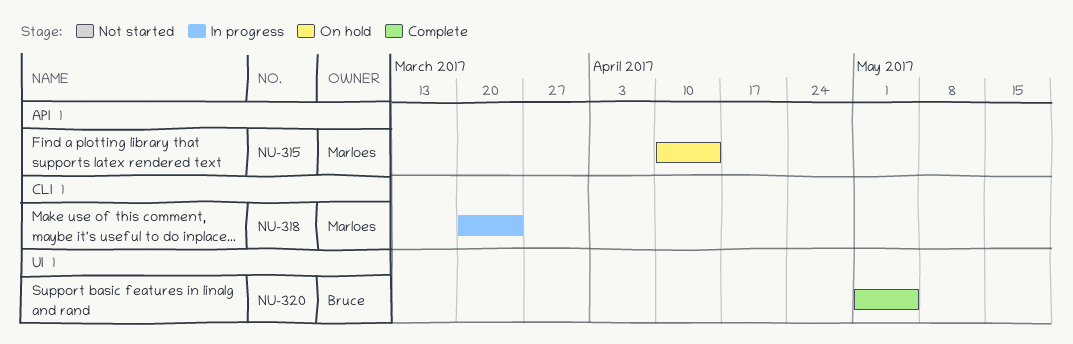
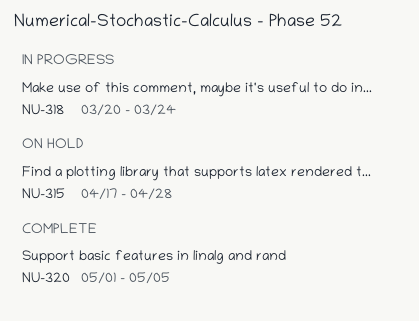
NU-315, start: Apr 10 -> Apr 17
NU-315, due: Apr 14 -> Apr 28

